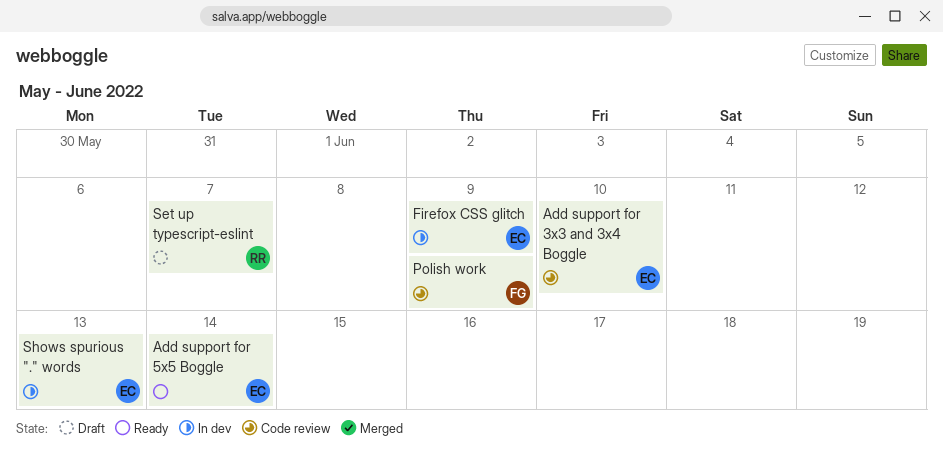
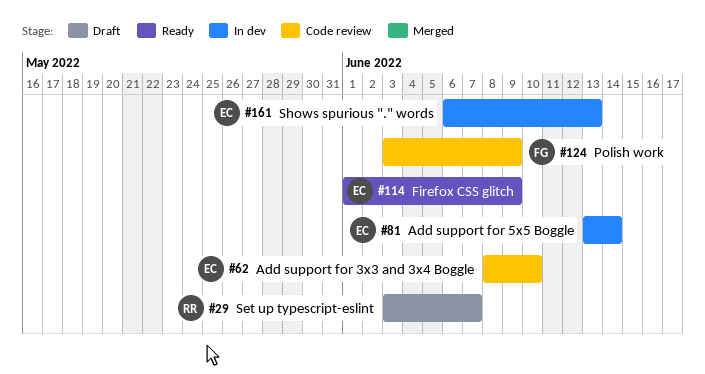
Add support for 5x5 Boggle, status: Ready -> In dev
Firefox CSS glitch, status: In dev -> Ready

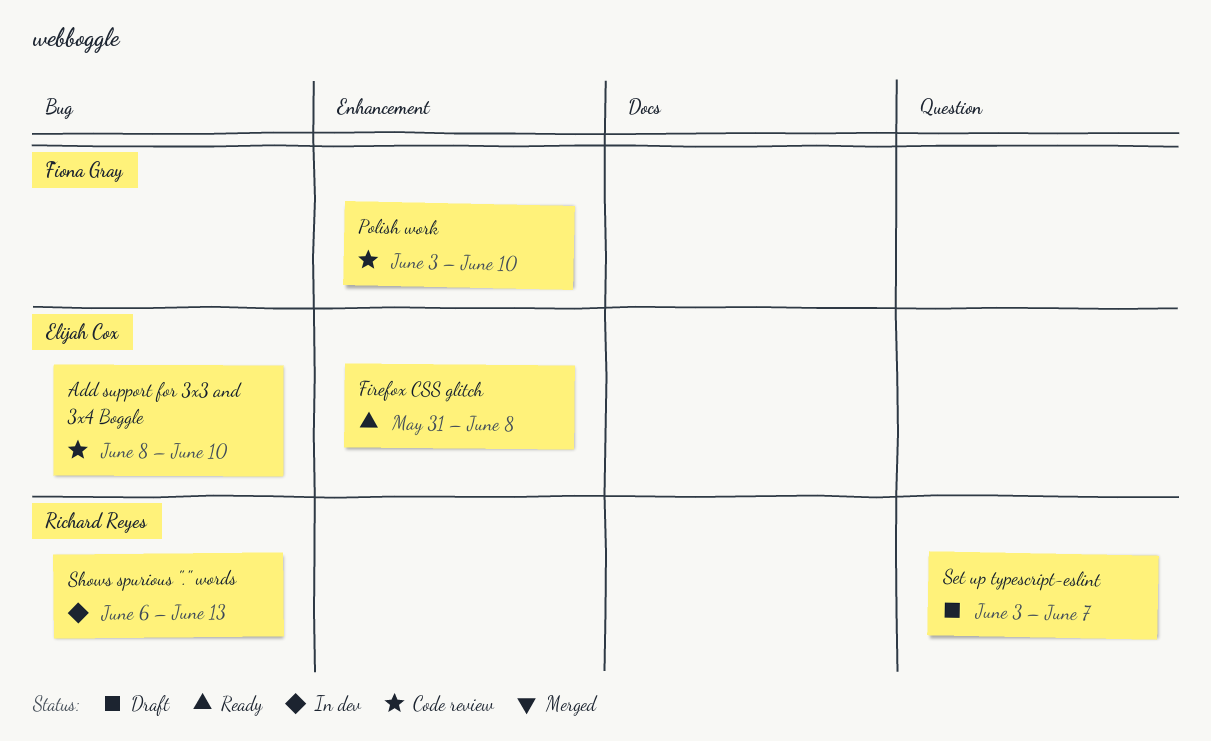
Add support for 5x5 Boggle: present -> none
Firefox CSS glitch, start: Jun 1 -> May 31
Firefox CSS glitch, due: Jun 9 -> Jun 8
Polish work, due: Jun 9 -> Jun 10
Shows spurious "." words, owner: Elijah Cox -> Richard Reyes

